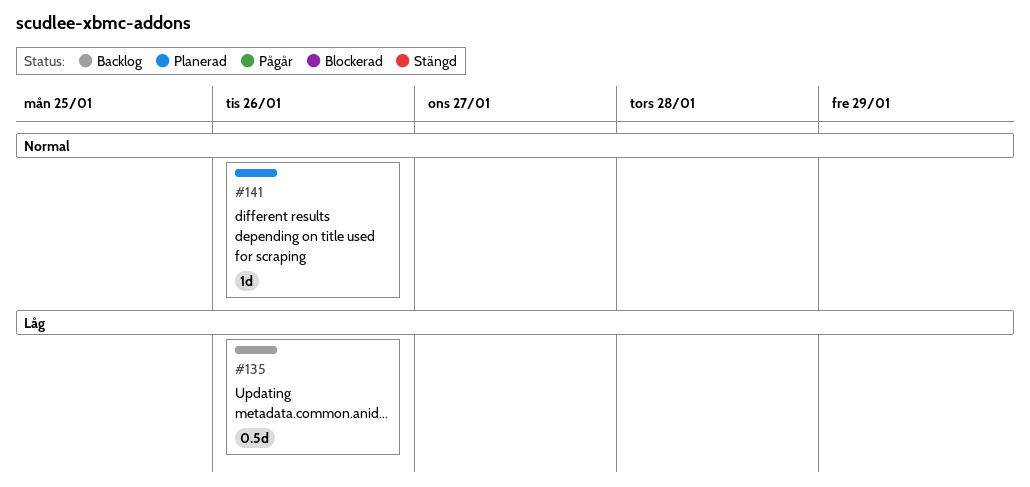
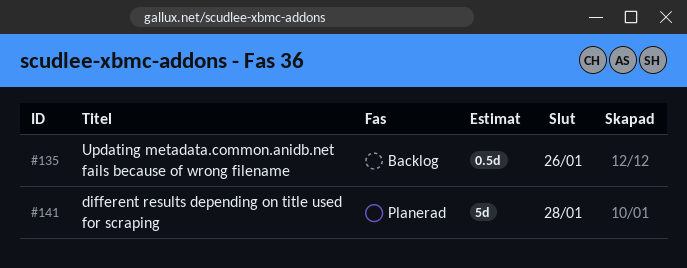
#141, estimate: 1d -> 5d
#141, due: Jan 26 -> Jan 28

